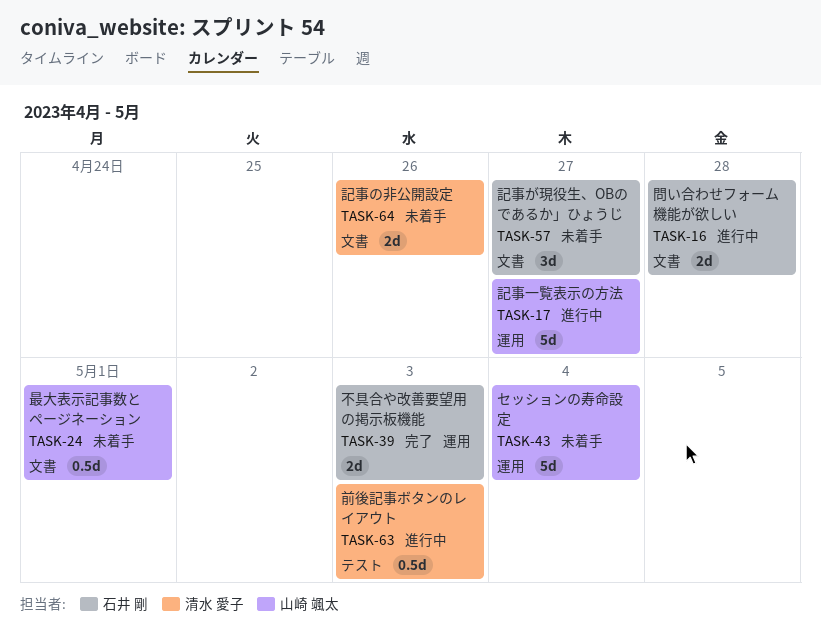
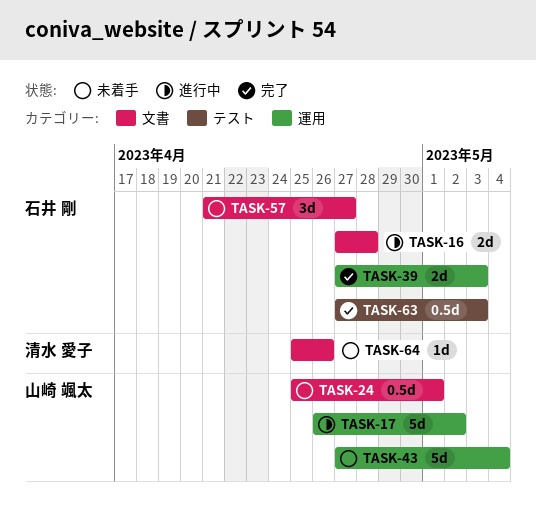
TASK-17, due: Apr 27 -> May 2
TASK-63, status: 進行中 -> 完了
TASK-63, owner: 清水 愛子 -> 石井 剛
TASK-64, estimate: 2d -> 1d

